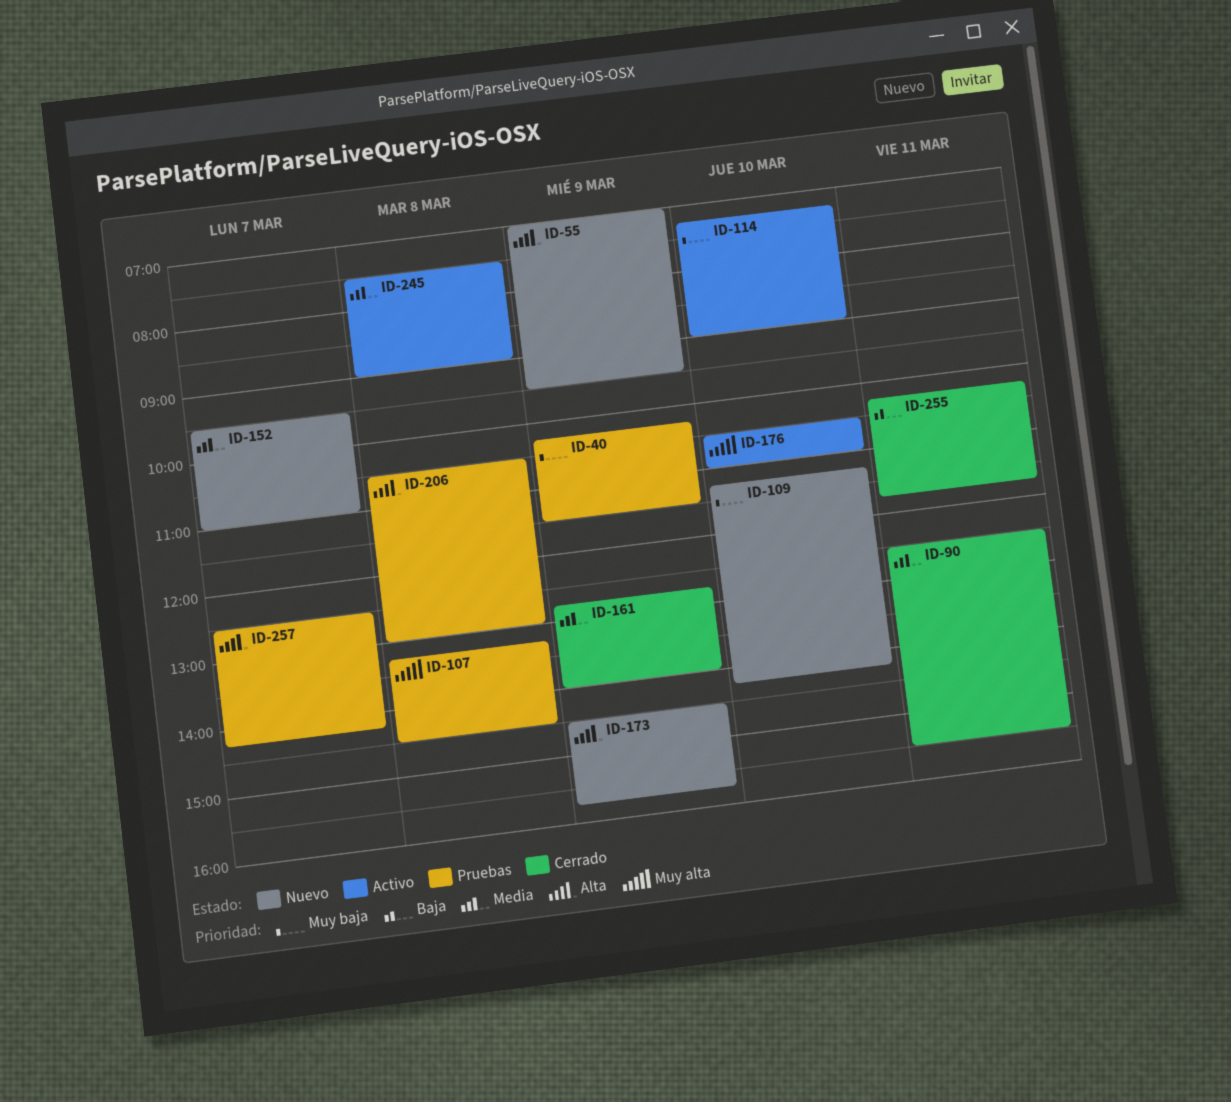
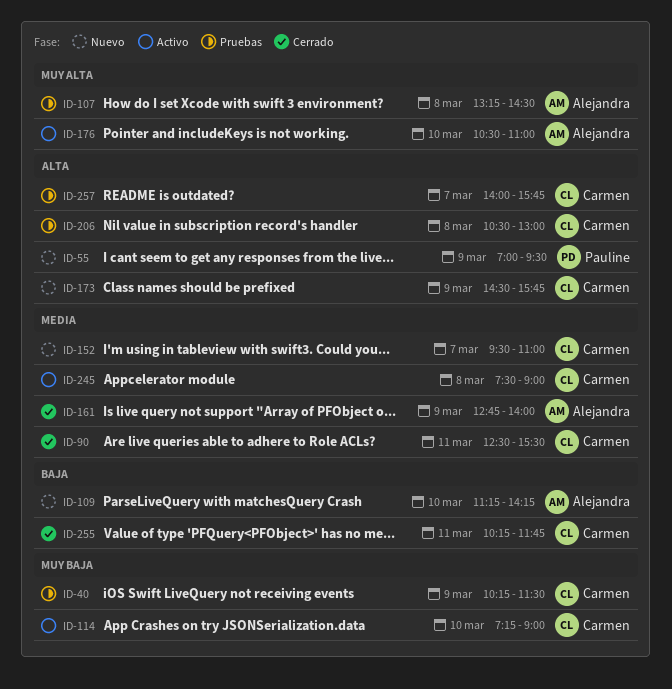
ID-109, priority: Muy baja -> Baja
ID-257, begins: 12:30 -> 14:00
ID-257, ends: 14:15 -> 15:45

